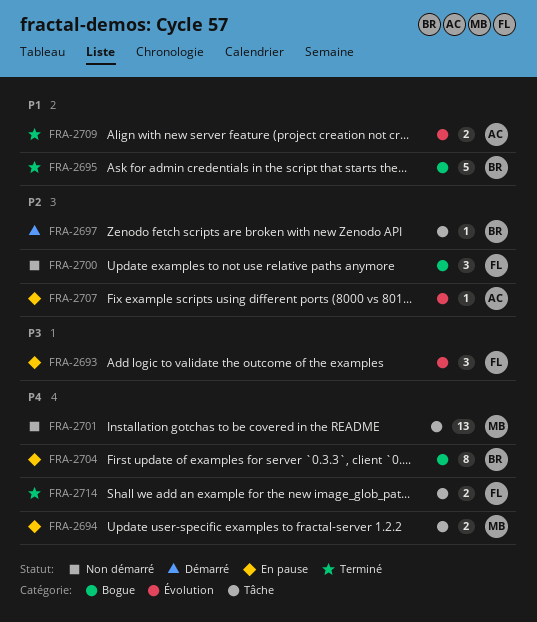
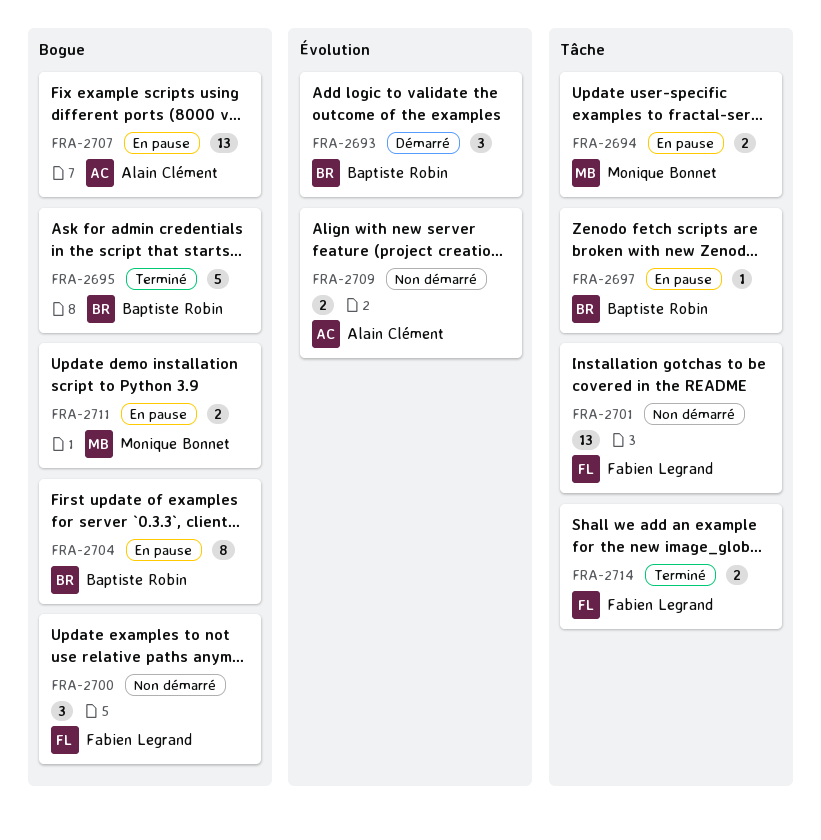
FRA-2693, status: En pause -> Démarré
FRA-2693, owner: Fabien Legrand -> Baptiste Robin
FRA-2697, status: Démarré -> En pause
FRA-2701, owner: Monique Bonnet -> Fabien Legrand
FRA-2707, label: Évolution -> Bogue
FRA-2707, estimate: 1 -> 13
FRA-2709, status: Terminé -> Non démarré
FRA-2711: none -> present

